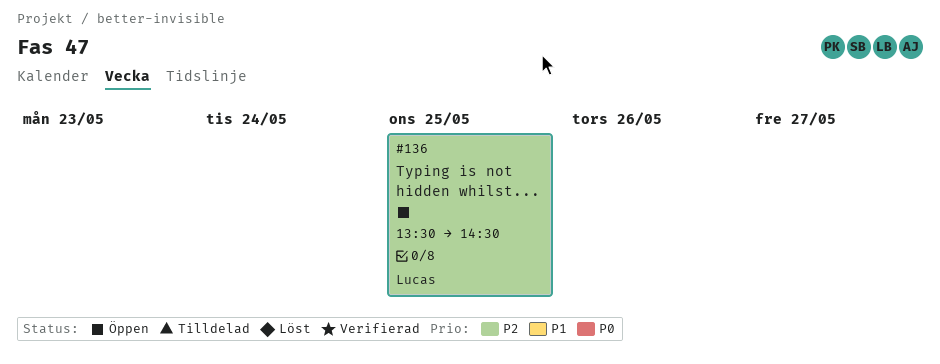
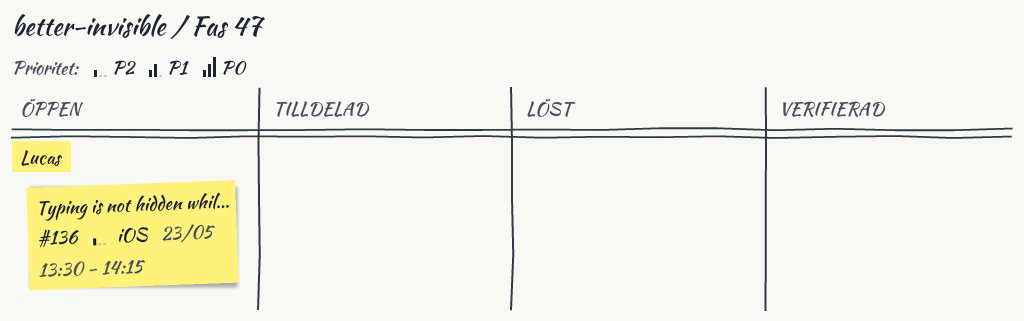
#136, day: May 25 -> May 23
#136, ends: 14:30 -> 14:15

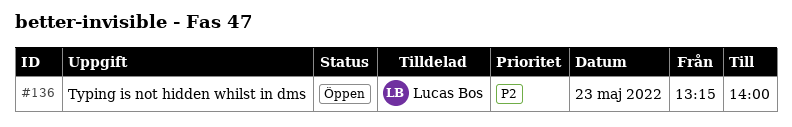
#136, begins: 13:30 -> 13:15
#136, ends: 14:15 -> 14:00

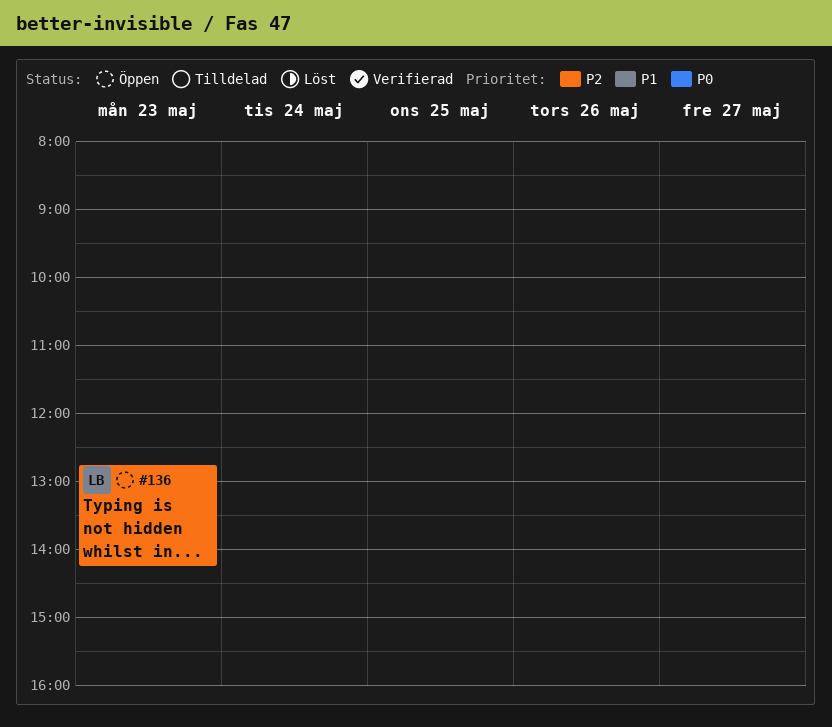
#136, begins: 13:15 -> 12:45
#136, ends: 14:00 -> 14:15

